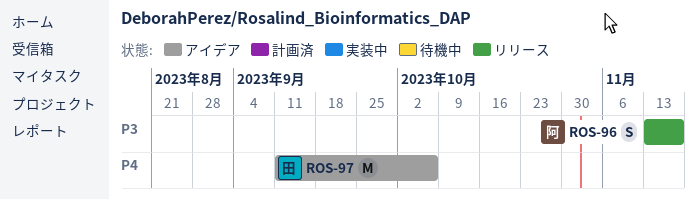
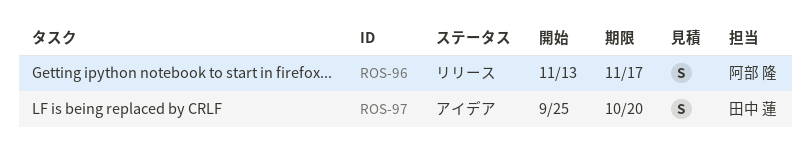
ROS-97, estimate: M -> S
ROS-97, start: Sep 11 -> Sep 25
ROS-97, due: Oct 6 -> Oct 20

